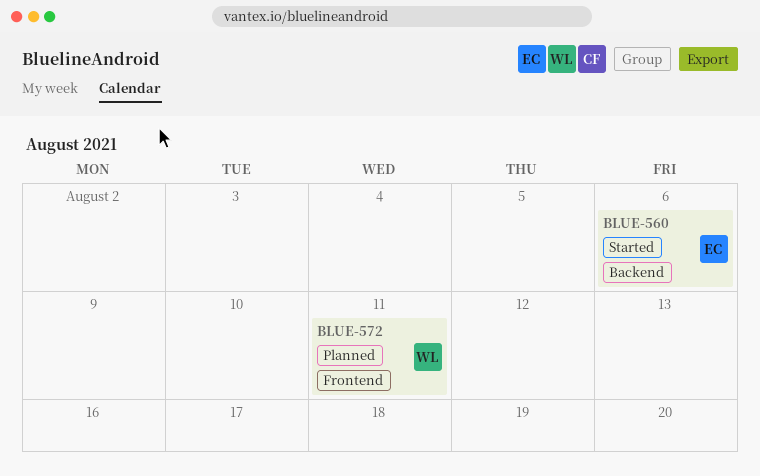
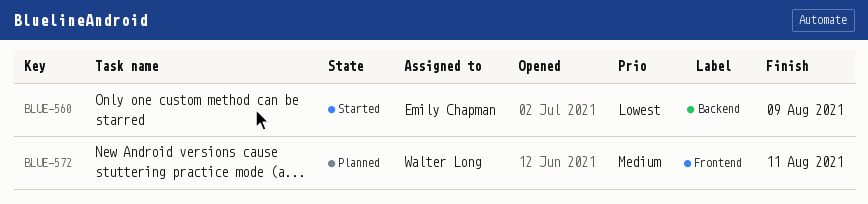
BLUE-560, due: Aug 6 -> Aug 9

